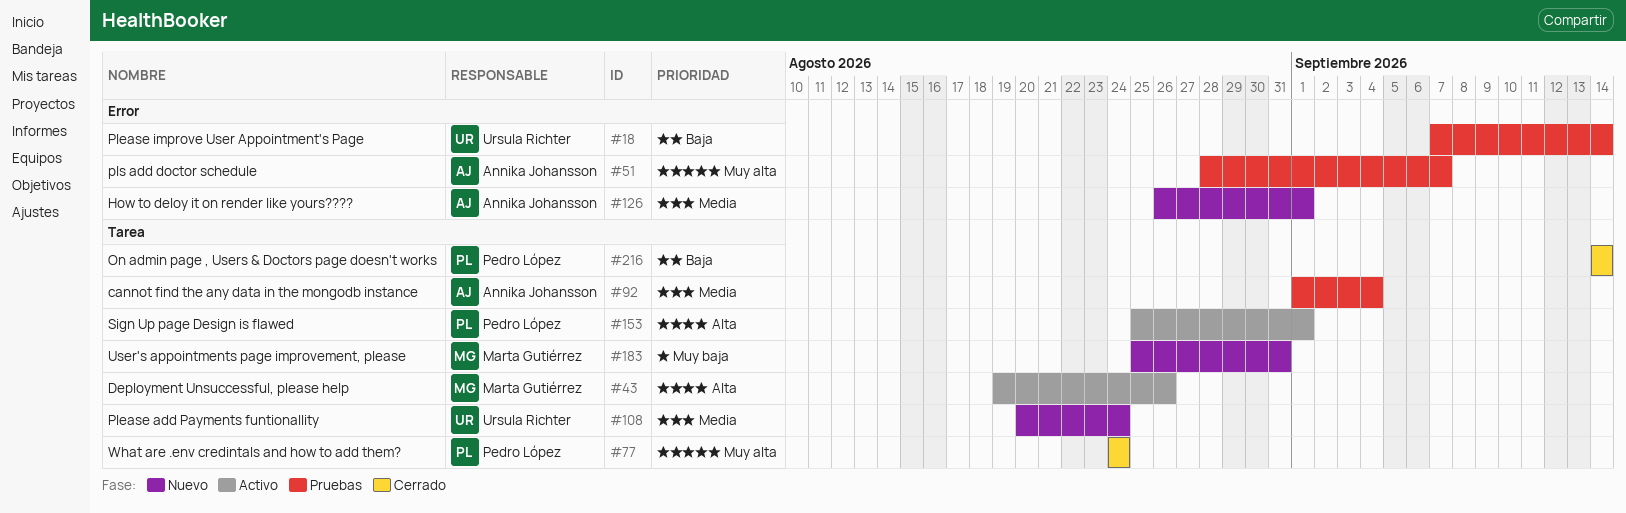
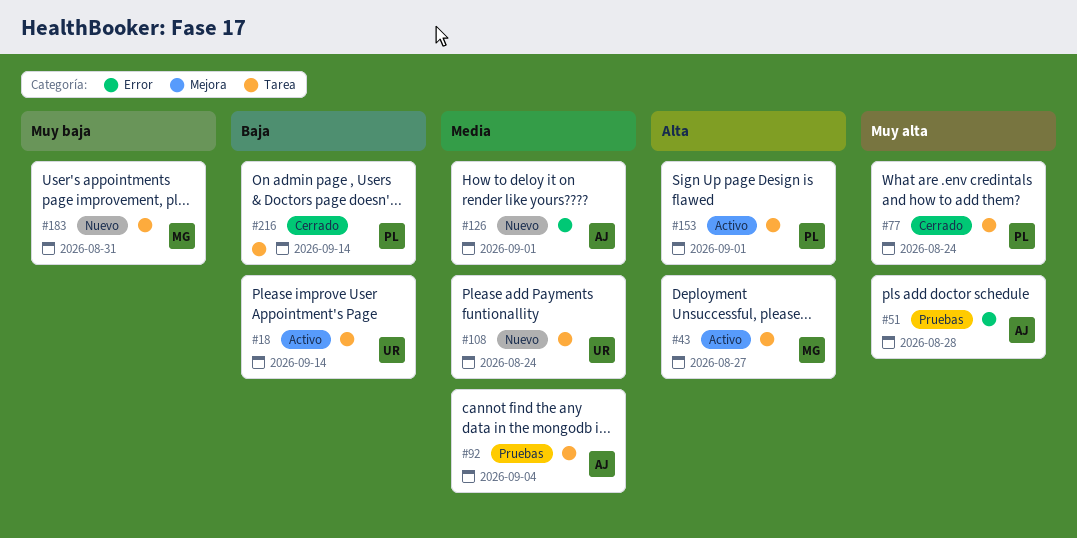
#18, status: Pruebas -> Activo
#18, label: Error -> Tarea
#43, due: Aug 26 -> Aug 27
#51, due: Sep 7 -> Aug 28

